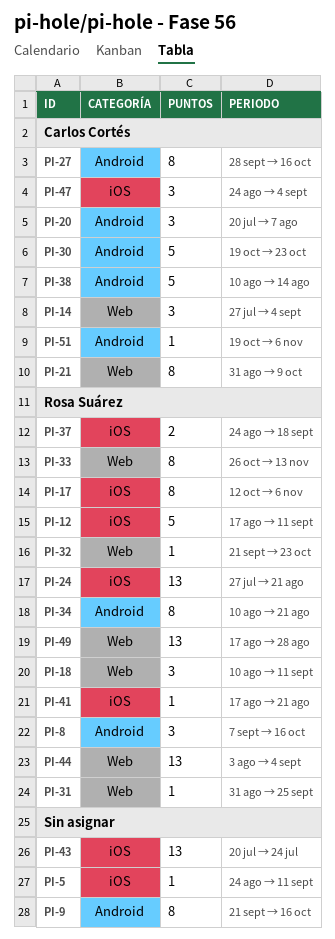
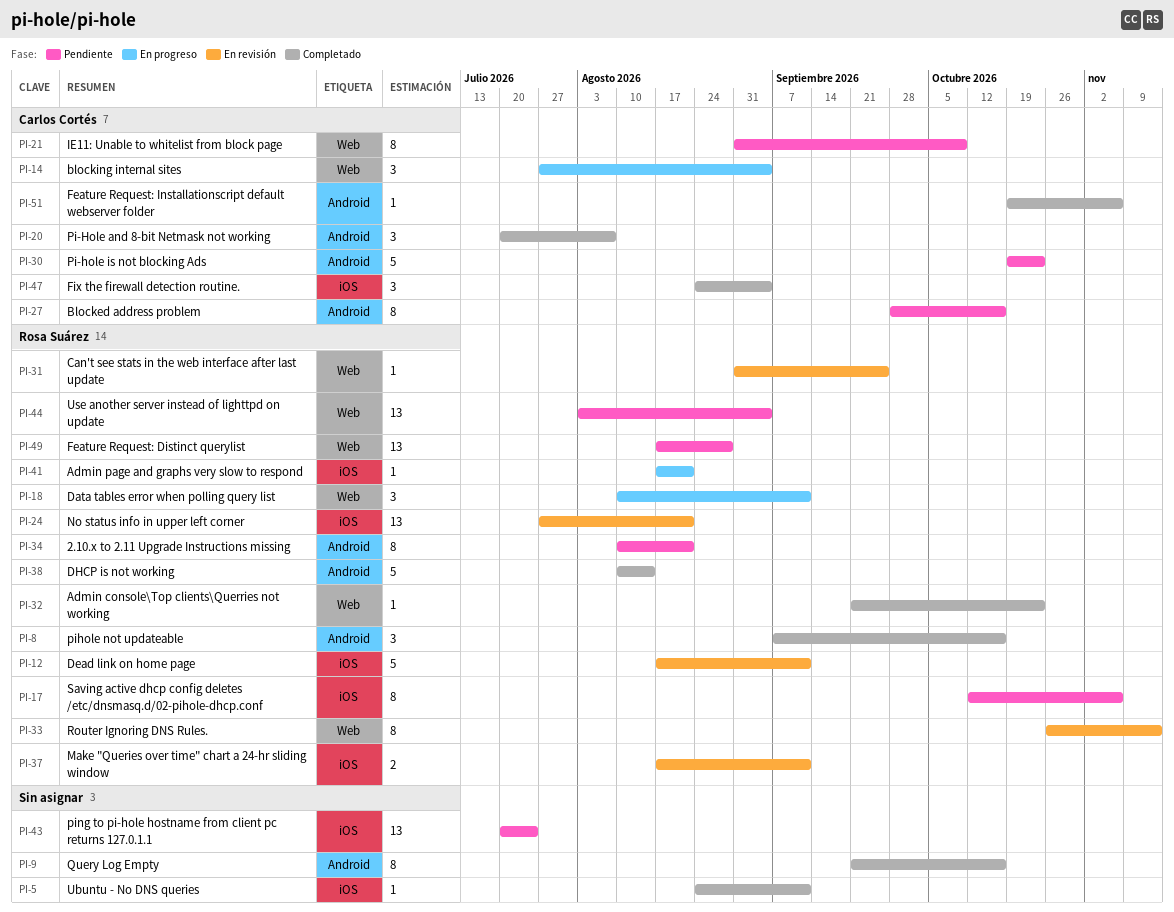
PI-37, start: Aug 24 -> Aug 17
PI-37, due: Sep 18 -> Sep 11
PI-38, owner: Carlos Cortés -> Rosa Suárez

